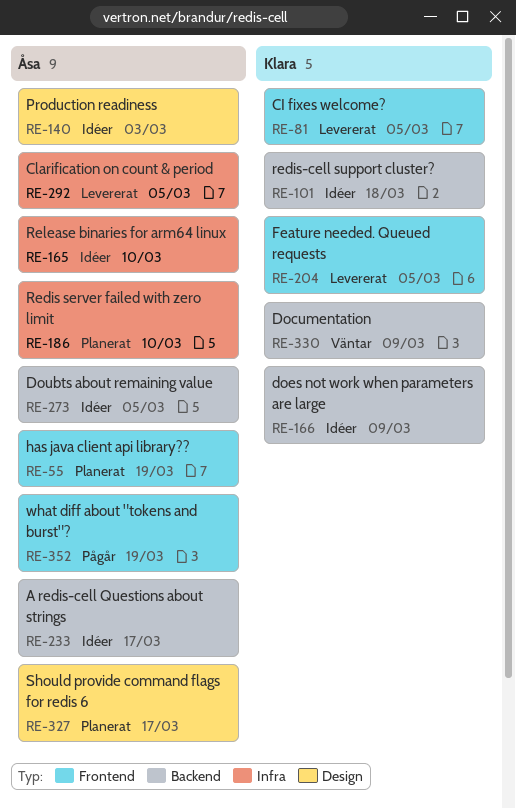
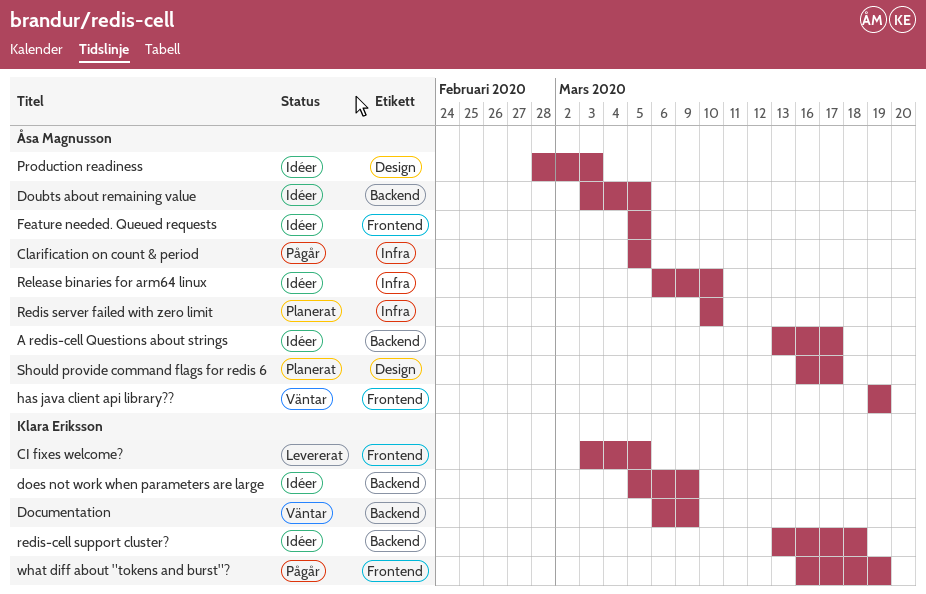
Clarification on count & period, status: Levererat -> Pågår
Feature needed. Queued requests, status: Levererat -> Idéer
Feature needed. Queued requests, owner: Klara Eriksson -> Åsa Magnusson
has java client api library??, status: Planerat -> Väntar
what diff about "tokens and burst"?, owner: Åsa Magnusson -> Klara Eriksson

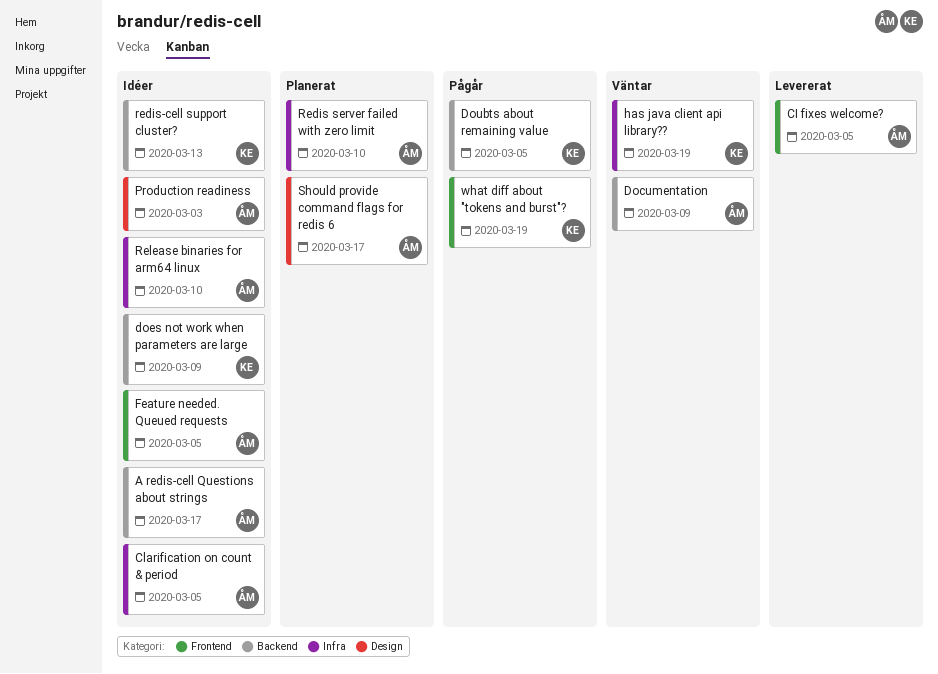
CI fixes welcome?, owner: Klara Eriksson -> Åsa Magnusson
Clarification on count & period, status: Pågår -> Idéer
Documentation, owner: Klara Eriksson -> Åsa Magnusson
Doubts about remaining value, status: Idéer -> Pågår
Doubts about remaining value, owner: Åsa Magnusson -> Klara Eriksson
has java client api library??, owner: Åsa Magnusson -> Klara Eriksson
has java client api library??, label: Frontend -> Infra
redis-cell support cluster?, due: Mar 18 -> Mar 13

